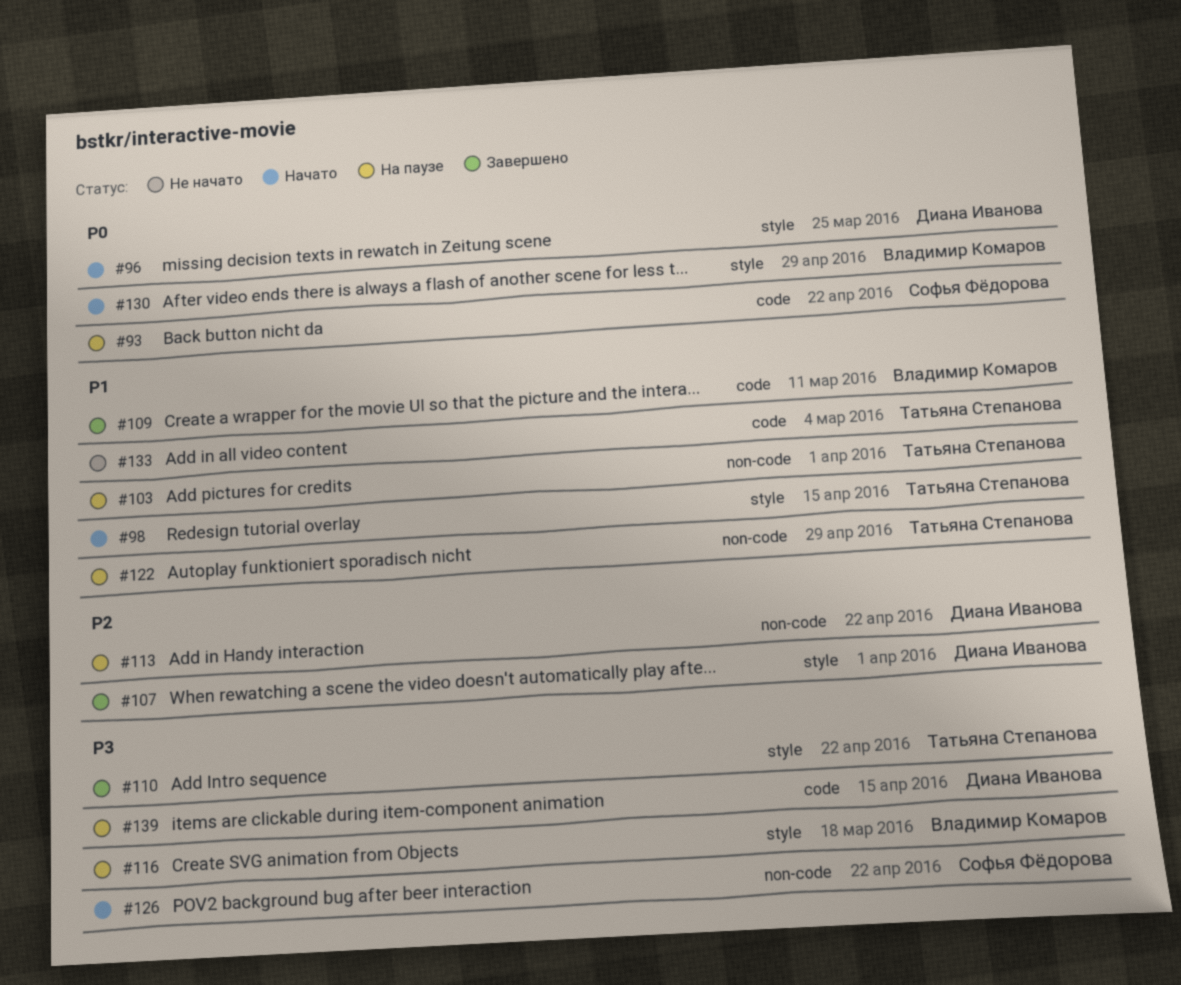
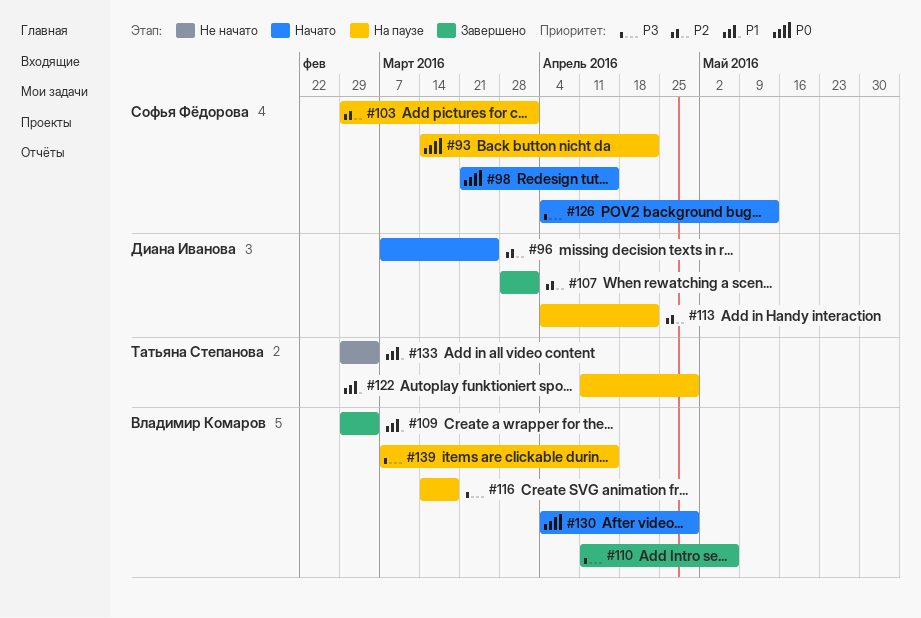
#96, priority: P0 -> P2
#98, owner: Татьяна Степанова -> Софья Фёдорова
#98, priority: P1 -> P0
#103, owner: Татьяна Степанова -> Софья Фёдорова
#103, priority: P1 -> P2
#109, due: Mar 11 -> Mar 4
#110, owner: Татьяна Степанова -> Владимир Комаров
#110, due: Apr 22 -> May 6
#126, due: Apr 22 -> May 13
#139, owner: Диана Иванова -> Владимир Комаров

